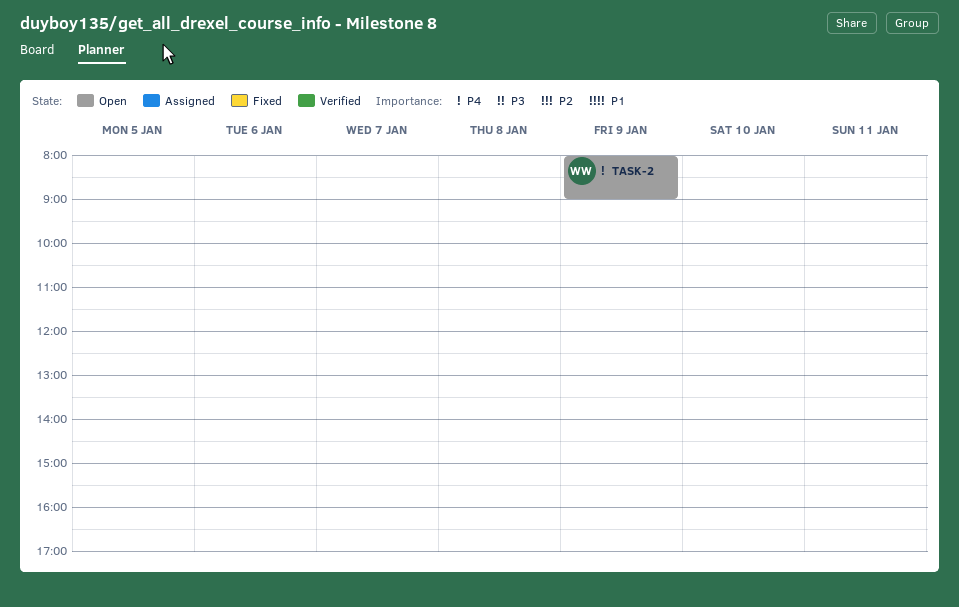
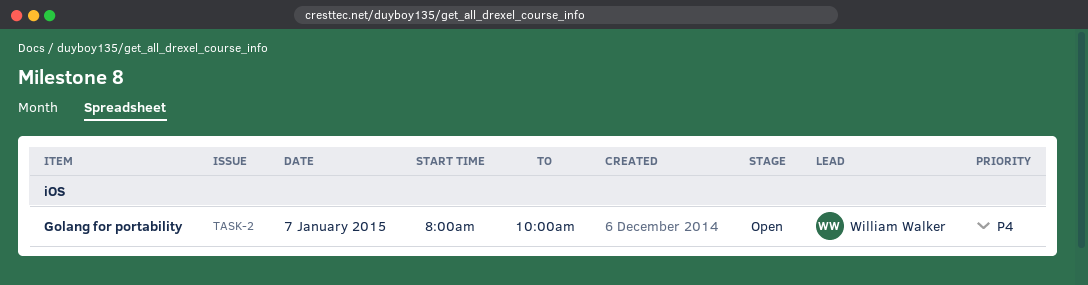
TASK-2, day: Jan 9 -> Jan 7
TASK-2, ends: 09:00 -> 10:00

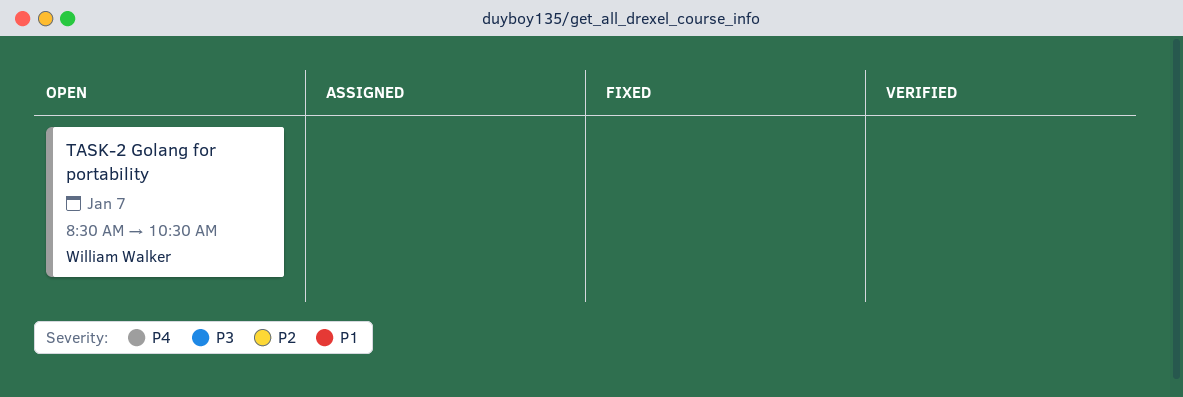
TASK-2, begins: 08:00 -> 08:30
TASK-2, ends: 10:00 -> 10:30

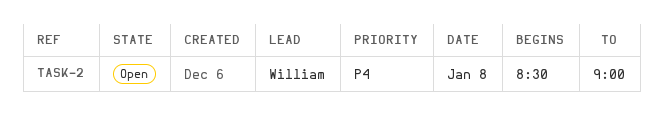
TASK-2, day: Jan 7 -> Jan 8
TASK-2, ends: 10:30 -> 09:00

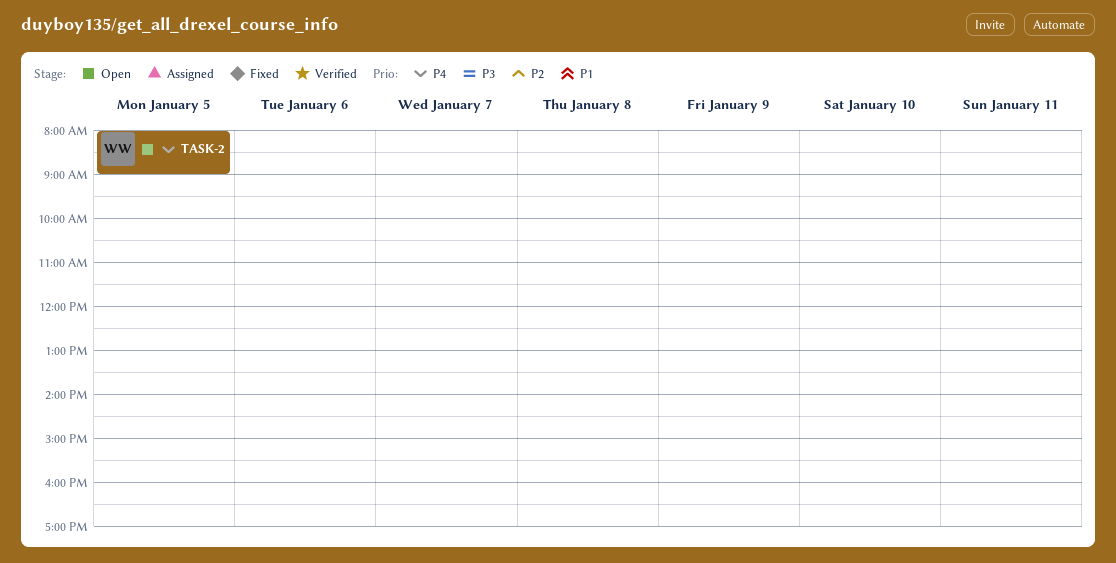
TASK-2, day: Jan 8 -> Jan 5
TASK-2, begins: 08:30 -> 08:00

